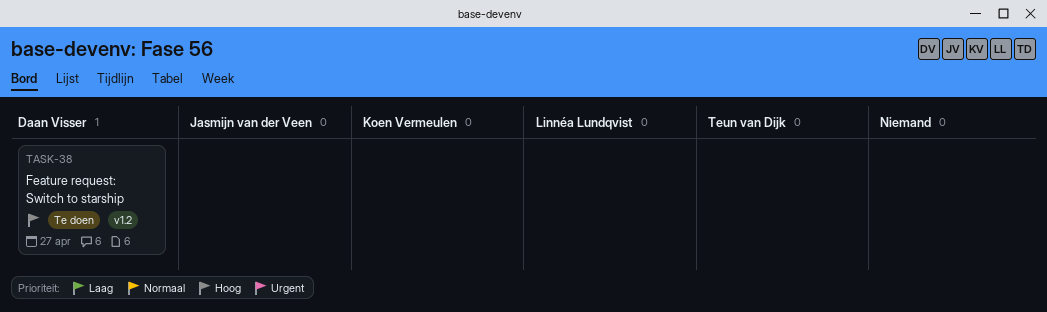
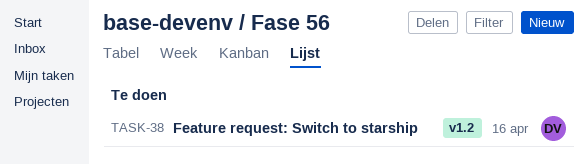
TASK-38, due: Apr 27 -> Apr 16

